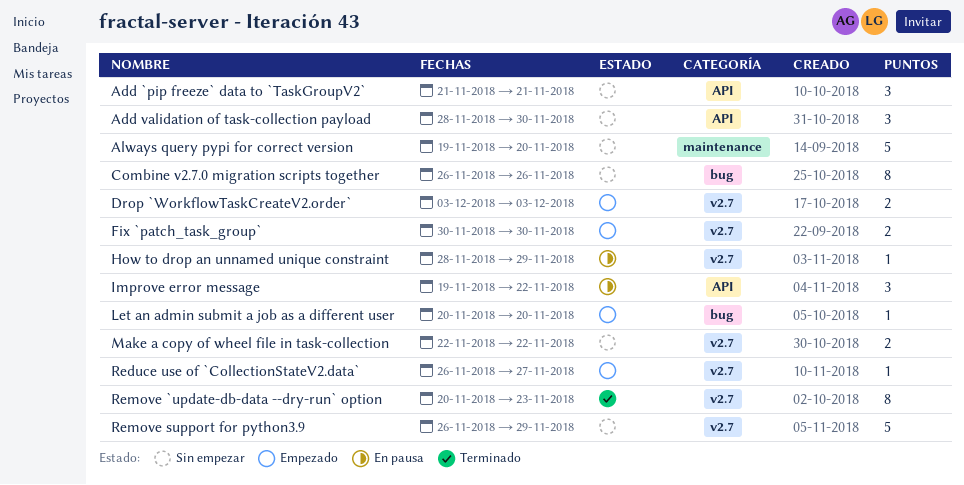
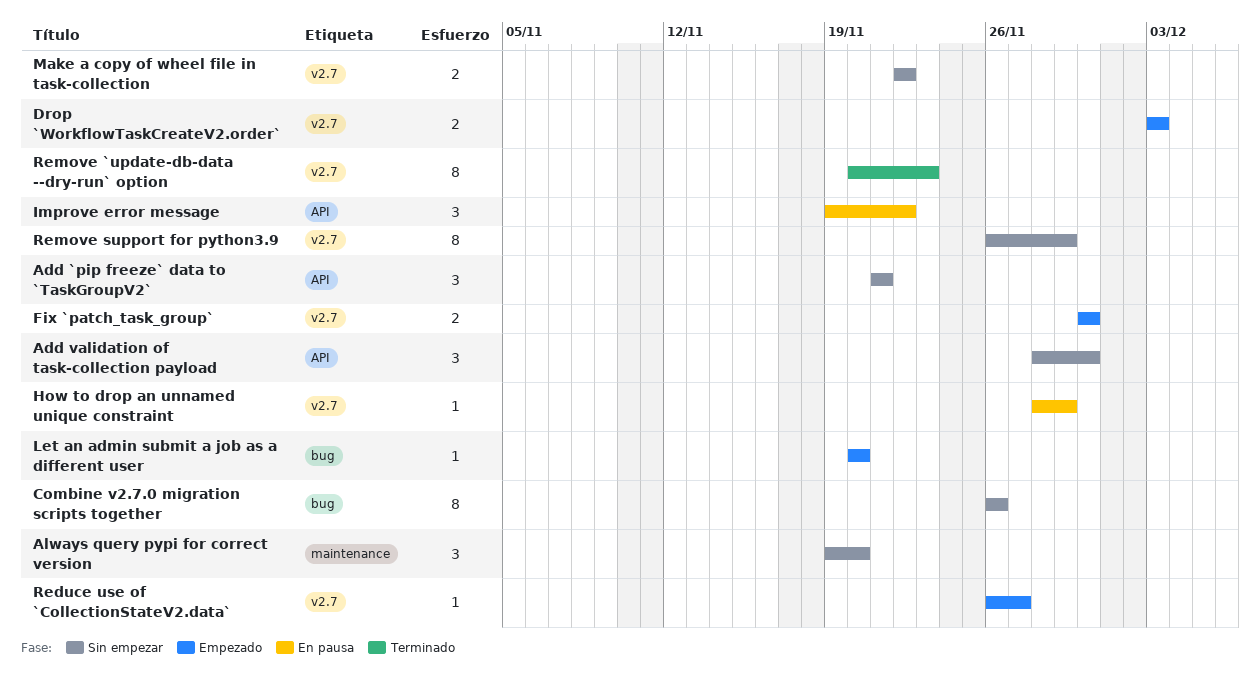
Always query pypi for correct version, estimate: 5 -> 3
Remove support for python3.9, estimate: 5 -> 8

